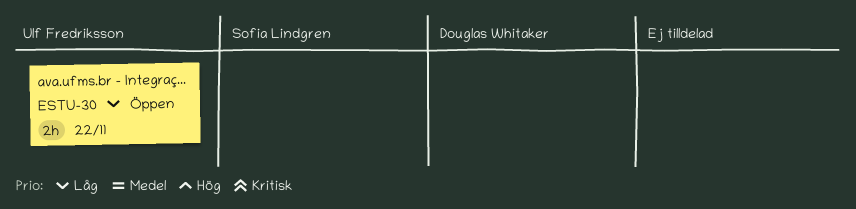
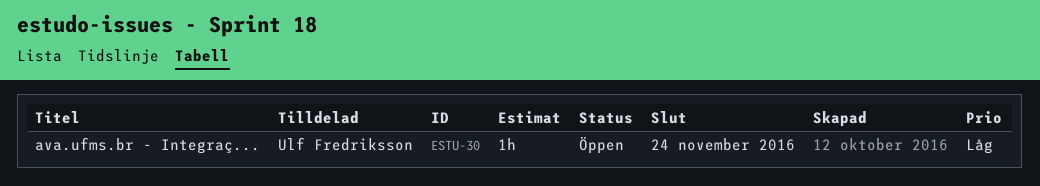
ESTU-30, estimate: 2h -> 1h
ESTU-30, due: Nov 22 -> Nov 24

